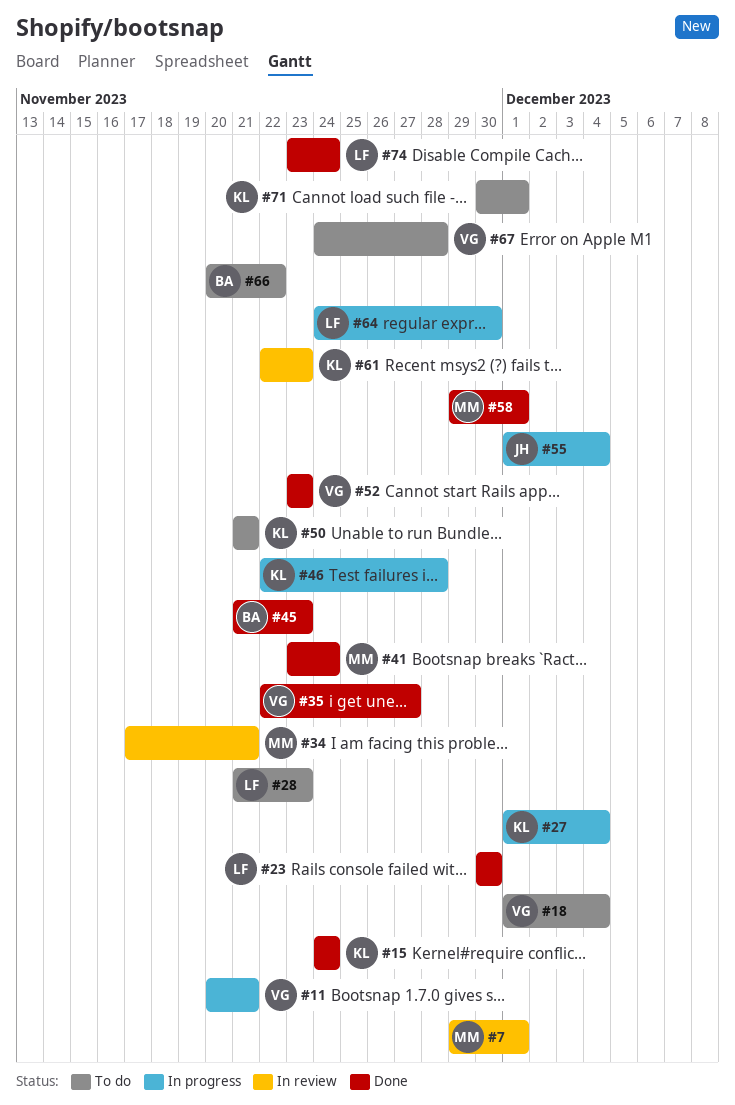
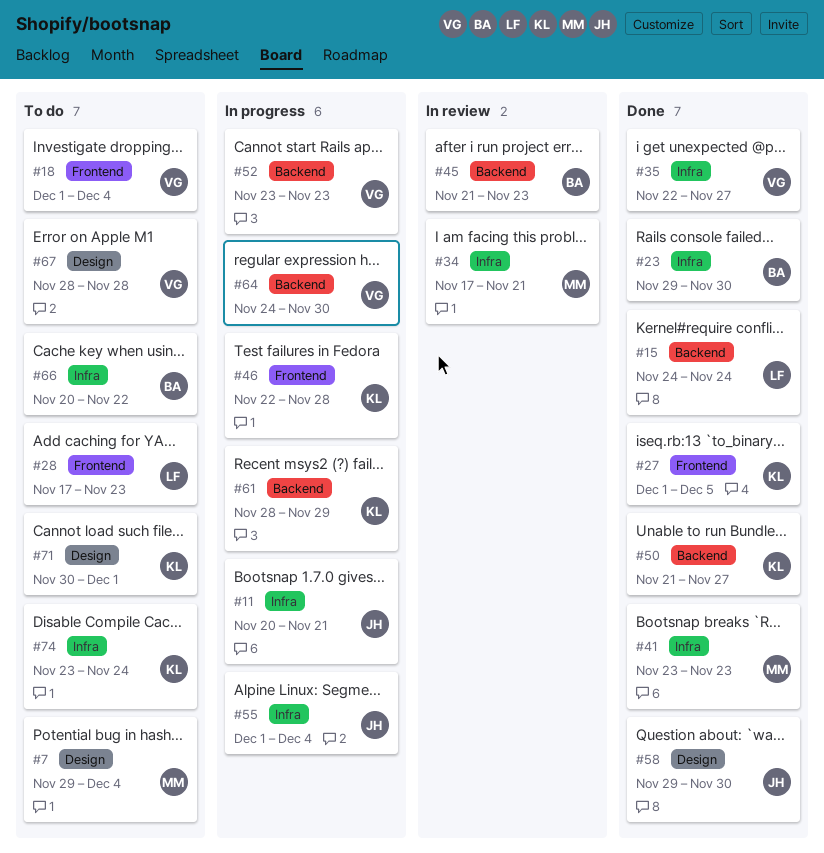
#7, status: In review -> To do
#7, due: Dec 1 -> Dec 4
#11, owner: VG -> JH
#15, owner: KL -> LF
#23, owner: LF -> BA
#23, start: Nov 30 -> Nov 29
#27, status: In progress -> Done
#27, due: Dec 4 -> Dec 5
#28, start: Nov 21 -> Nov 17
#41, due: Nov 24 -> Nov 23
#45, status: Done -> In review
#50, status: To do -> Done
#50, due: Nov 21 -> Nov 27
#52, status: Done -> In progress
#58, owner: MM -> JH
#58, due: Dec 1 -> Nov 30
#61, status: In review -> In progress
#61, start: Nov 22 -> Nov 28
#61, due: Nov 23 -> Nov 29
#64, owner: LF -> VG
#67, start: Nov 24 -> Nov 28
#74, status: Done -> To do
#74, owner: LF -> KL

